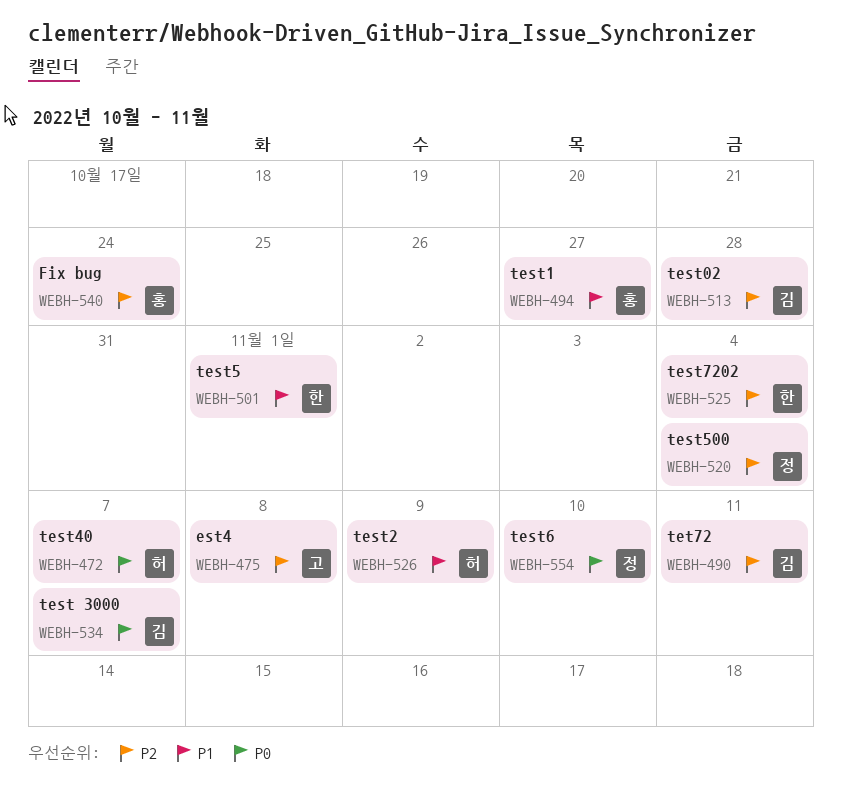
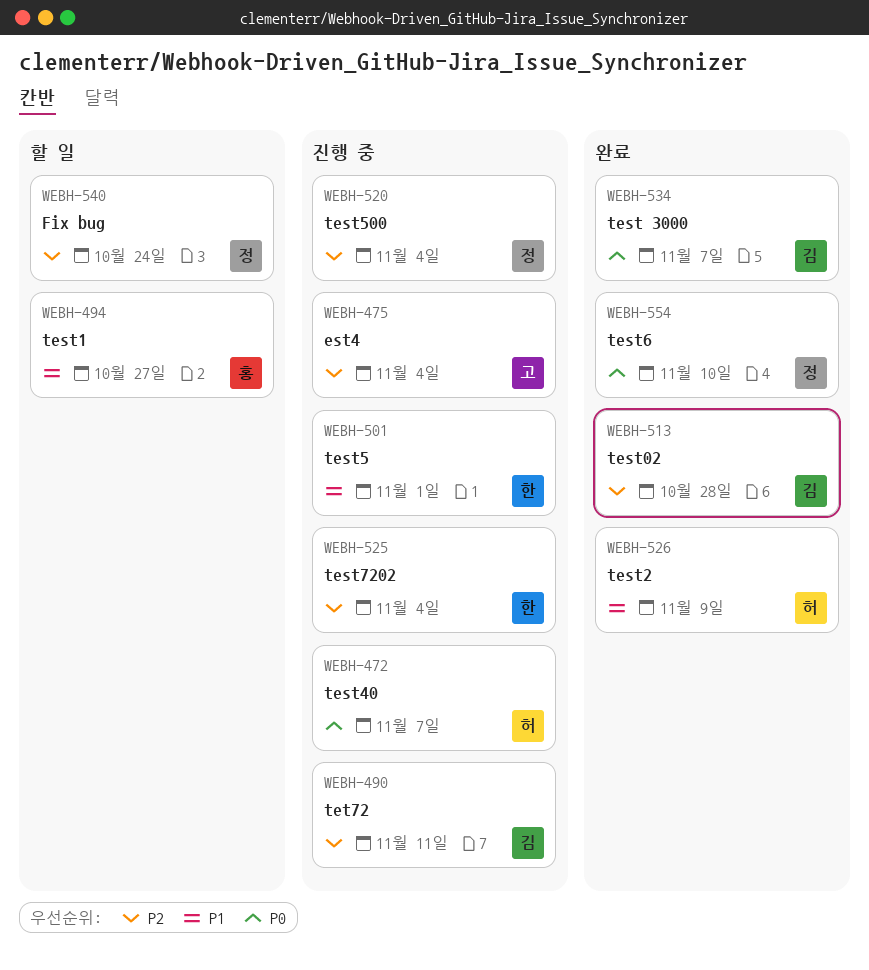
WEBH-475, due: Nov 8 -> Nov 4
WEBH-540, owner: 홍 -> 정

